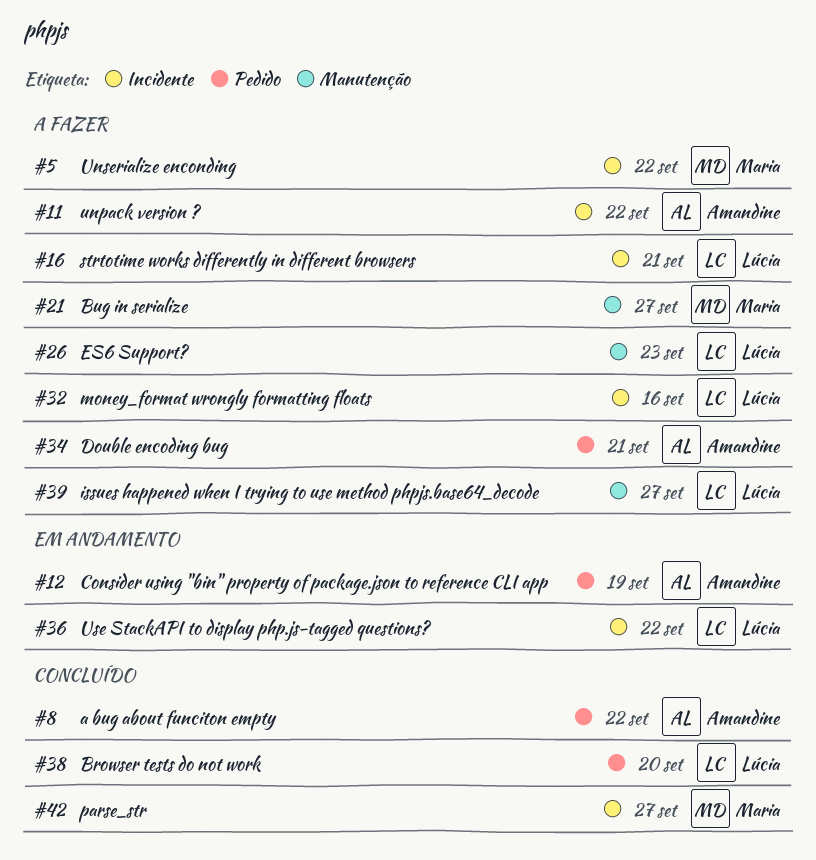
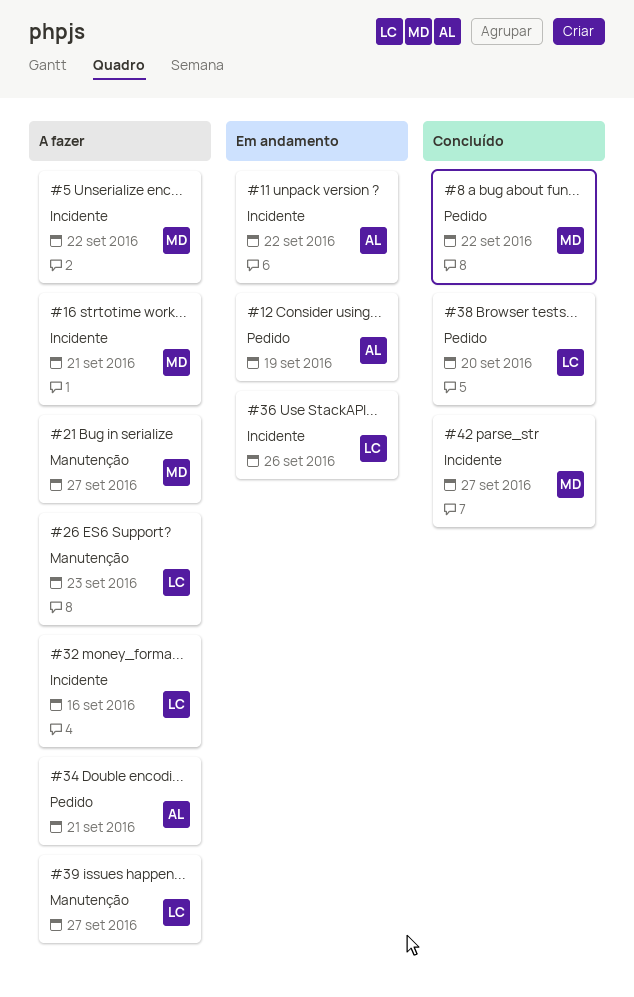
#8, owner: Amandine -> Maria
#11, status: A fazer -> Em andamento
#16, owner: Lúcia -> Maria
#36, due: Sep 22 -> Sep 26

